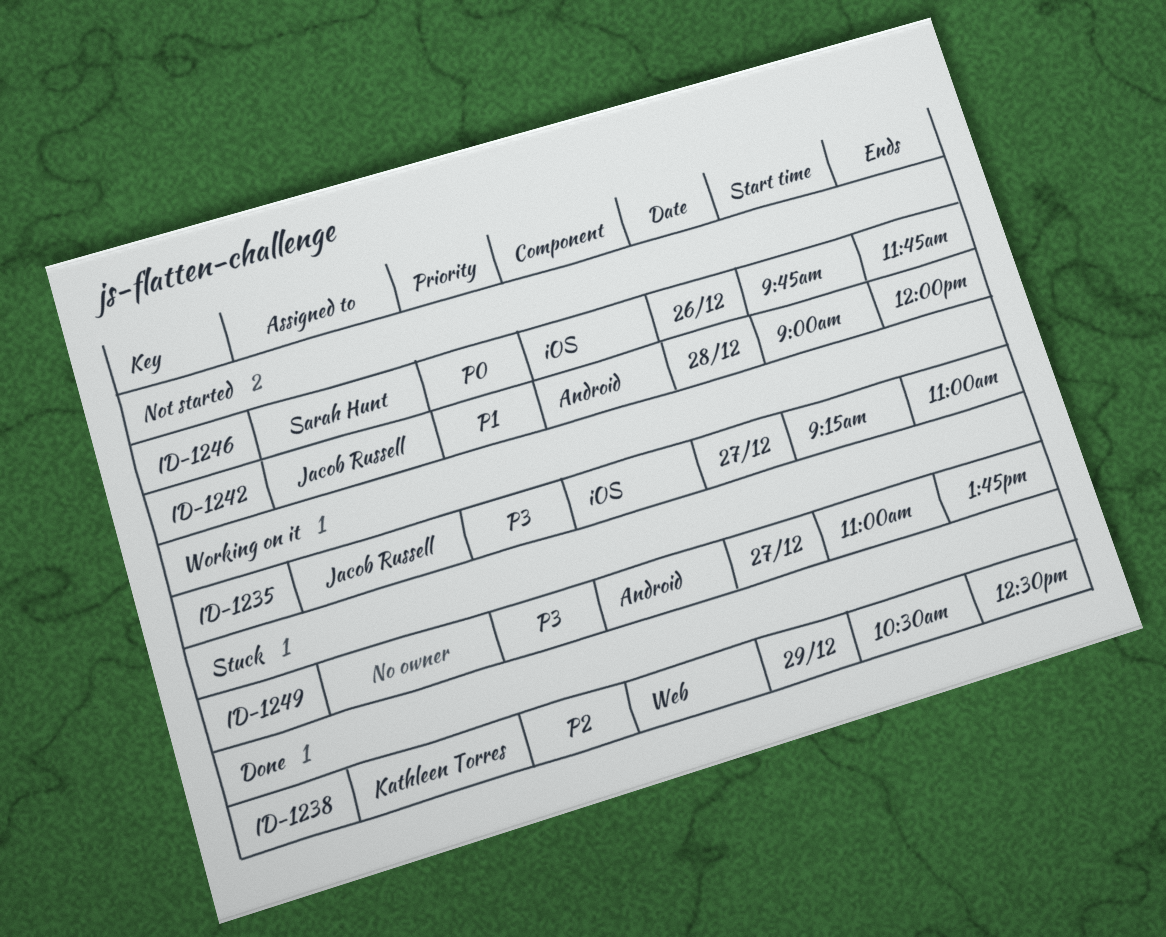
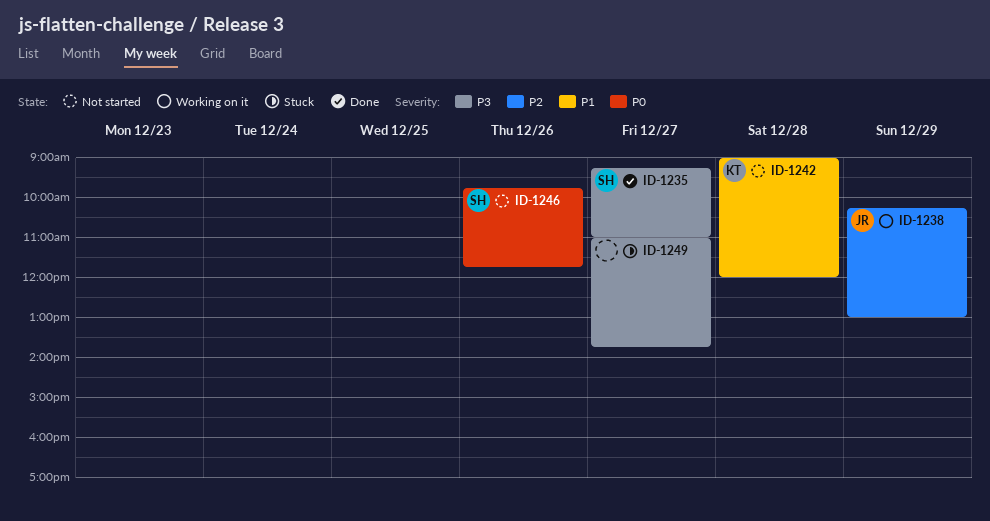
ID-1235, status: Working on it -> Done
ID-1235, owner: Jacob Russell -> Sarah Hunt
ID-1238, status: Done -> Working on it
ID-1238, owner: Kathleen Torres -> Jacob Russell
ID-1238, begins: 10:30 -> 10:15
ID-1238, ends: 12:30 -> 13:00
ID-1242, owner: Jacob Russell -> Kathleen Torres

